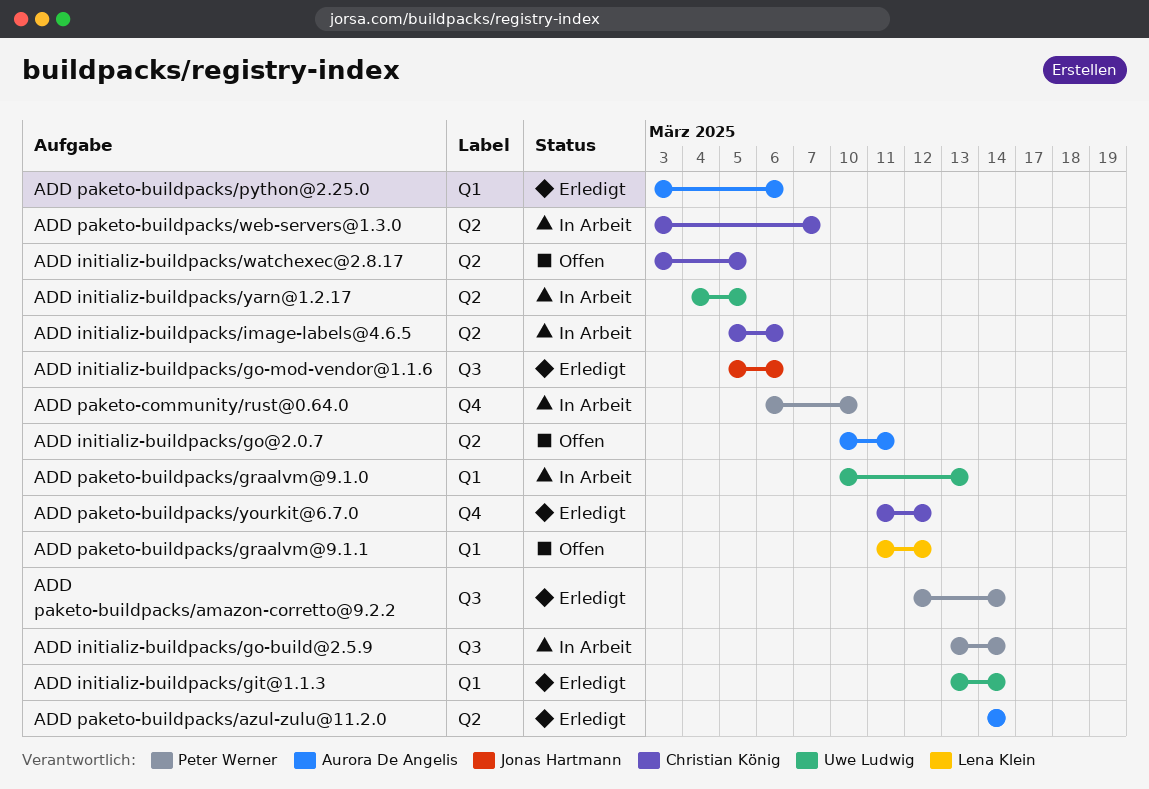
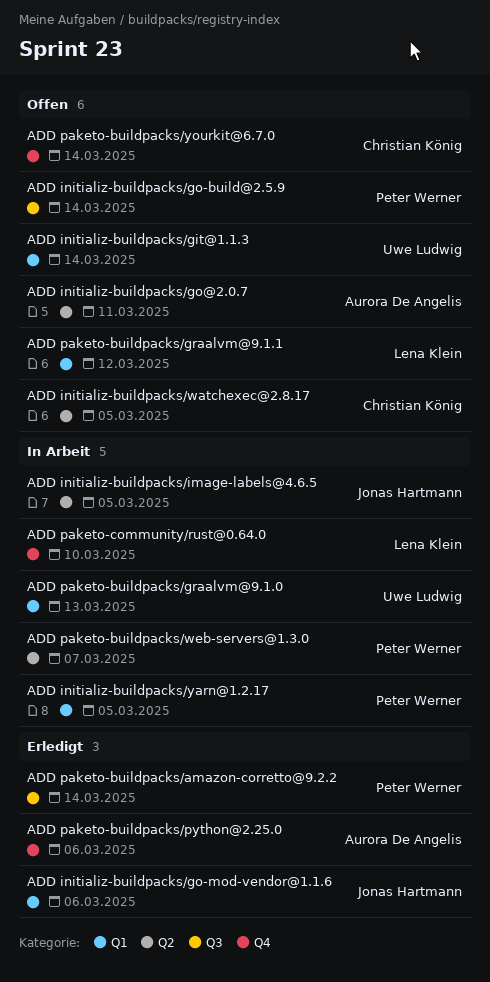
ADD initializ-buildpacks/git@1.1.3, status: Erledigt -> Offen
ADD initializ-buildpacks/go-build@2.5.9, status: In Arbeit -> Offen
ADD initializ-buildpacks/go-mod-vendor@1.1.6, label: Q3 -> Q1
ADD initializ-buildpacks/image-labels@4.6.5, owner: Christian König -> Jonas Hartmann
ADD initializ-buildpacks/image-labels@4.6.5, due: Mar 6 -> Mar 5
ADD initializ-buildpacks/yarn@1.2.17, owner: Uwe Ludwig -> Peter Werner
ADD initializ-buildpacks/yarn@1.2.17, label: Q2 -> Q1
ADD paketo-buildpacks/azul-zulu@11.2.0: present -> none
ADD paketo-buildpacks/python@2.25.0, label: Q1 -> Q4
ADD paketo-buildpacks/web-servers@1.3.0, owner: Christian König -> Peter Werner
ADD paketo-buildpacks/yourkit@6.7.0, status: Erledigt -> Offen
ADD paketo-buildpacks/yourkit@6.7.0, due: Mar 12 -> Mar 14
ADD paketo-community/rust@0.64.0, owner: Peter Werner -> Lena Klein

